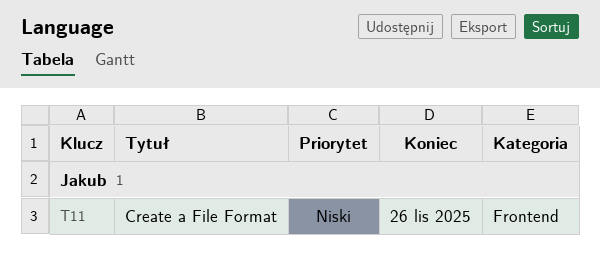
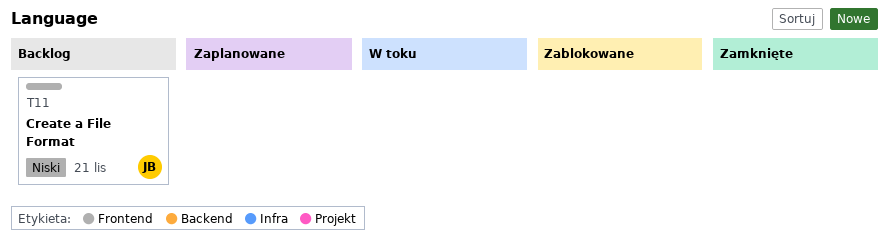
T11, due: Nov 26 -> Nov 21

